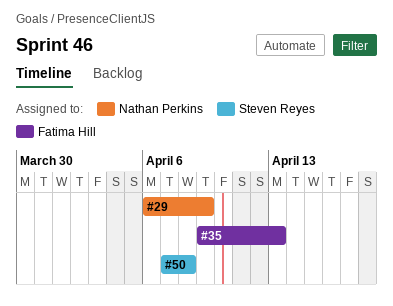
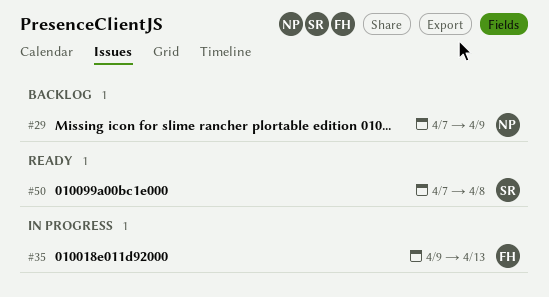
#29, start: Apr 6 -> Apr 7

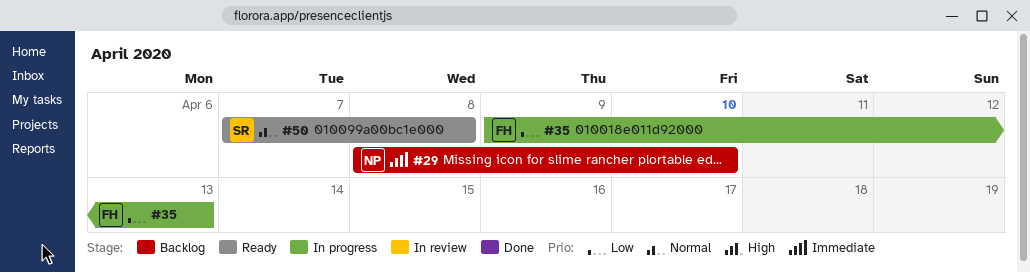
#29, start: Apr 7 -> Apr 8
#29, due: Apr 9 -> Apr 10

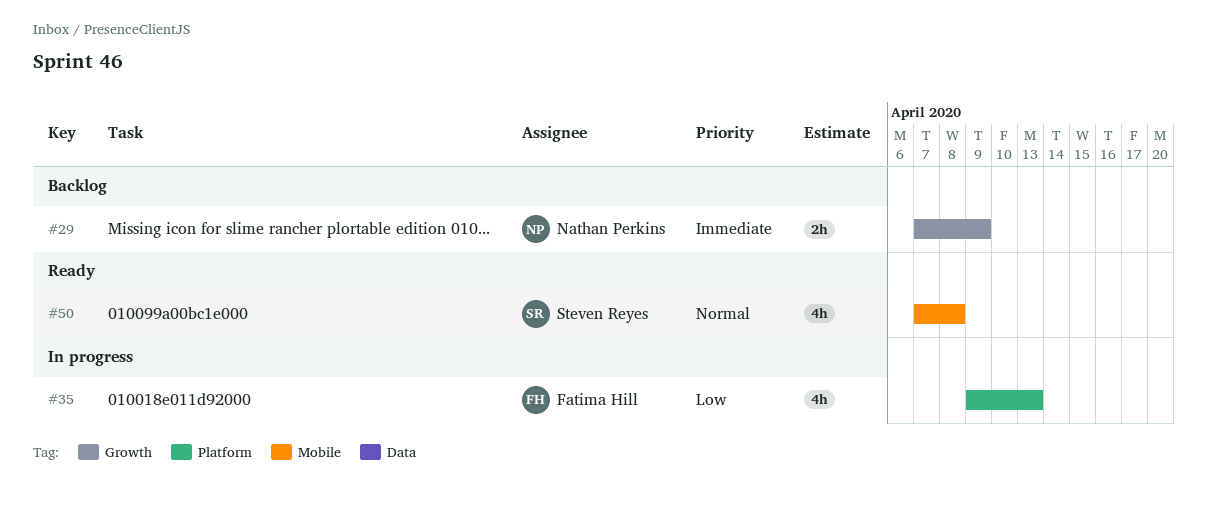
#29, start: Apr 8 -> Apr 7
#29, due: Apr 10 -> Apr 9

